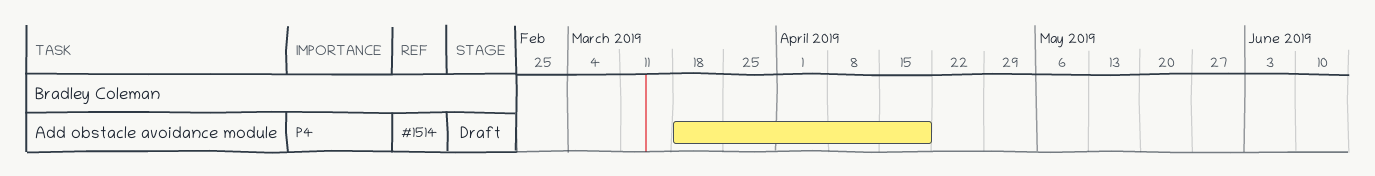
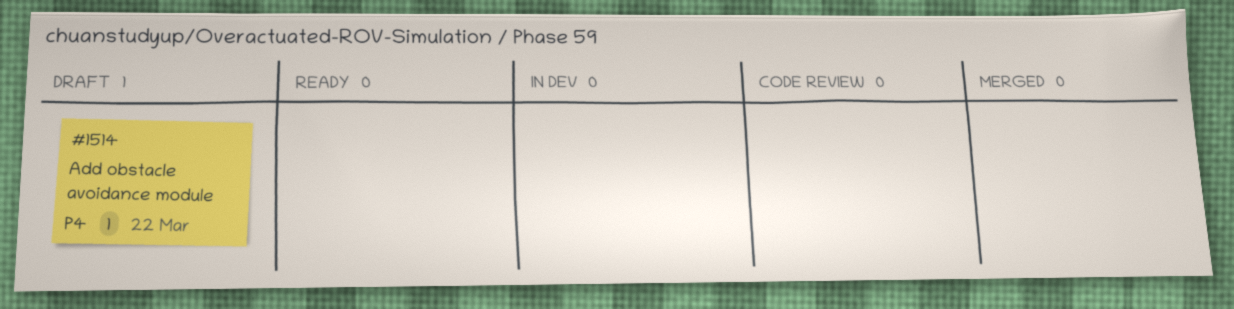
#1514, due: Apr 19 -> Mar 22

